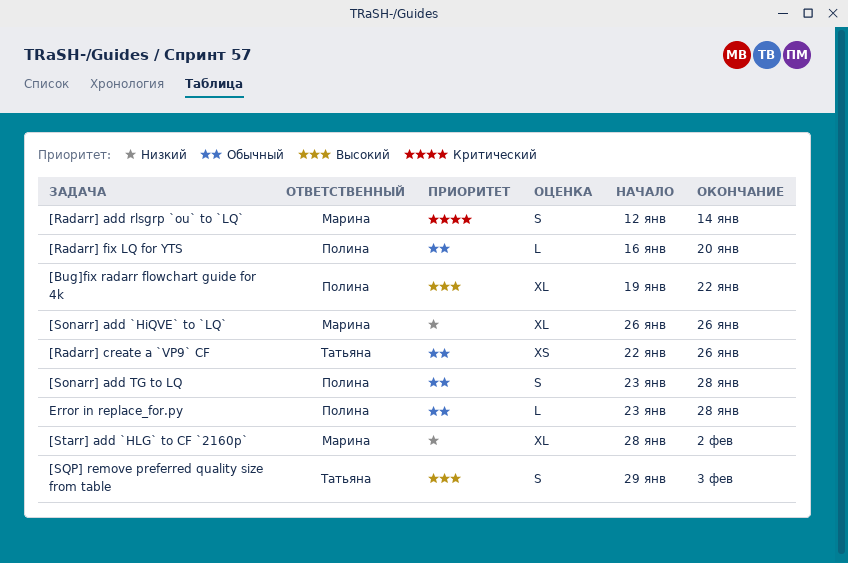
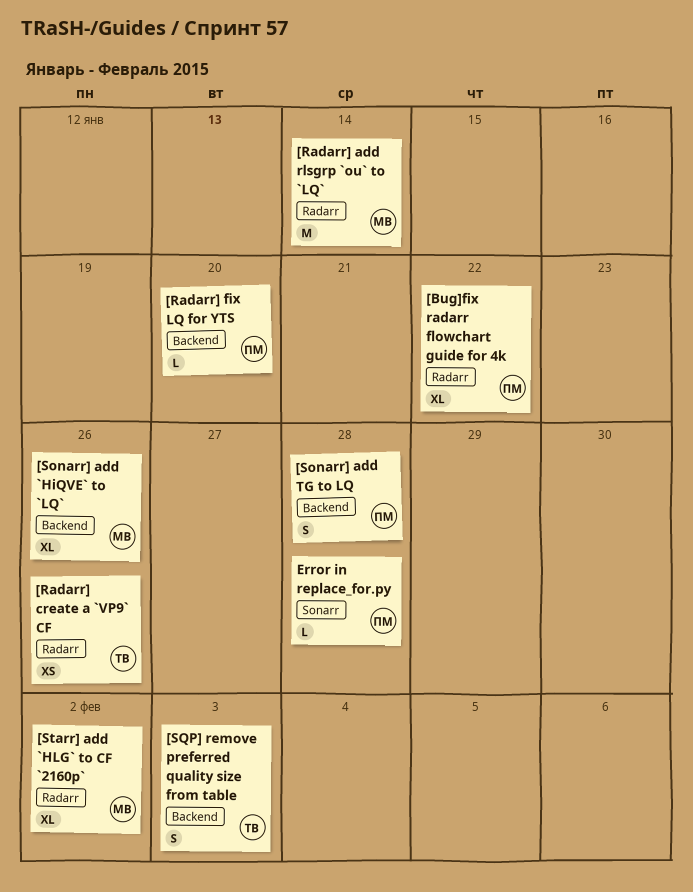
[Radarr] add rlsgrp `ou` to `LQ`, estimate: S -> M

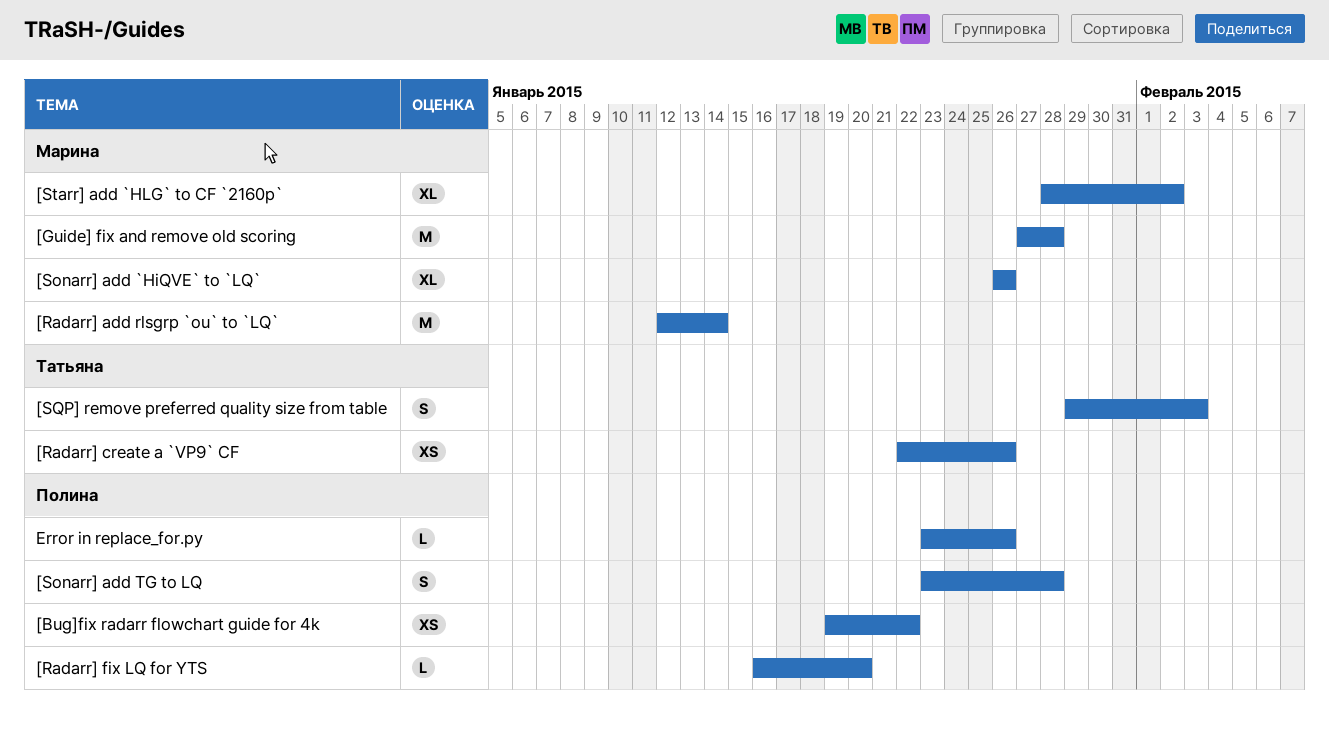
[Bug]fix radarr flowchart guide for 4k, estimate: XL -> XS
[Guide] fix and remove old scoring: none -> present
Error in replace_for.py, due: Jan 28 -> Jan 26

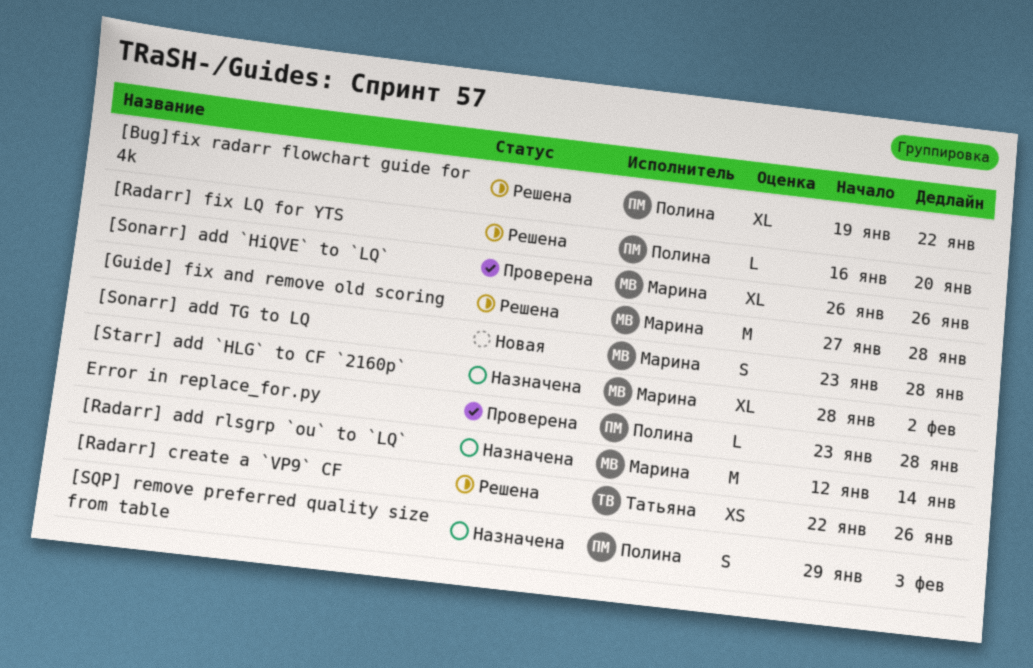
[Bug]fix radarr flowchart guide for 4k, estimate: XS -> XL
[Sonarr] add TG to LQ, owner: Полина -> Марина
[SQP] remove preferred quality size from table, owner: Татьяна -> Полина
Error in replace_for.py, due: Jan 26 -> Jan 28

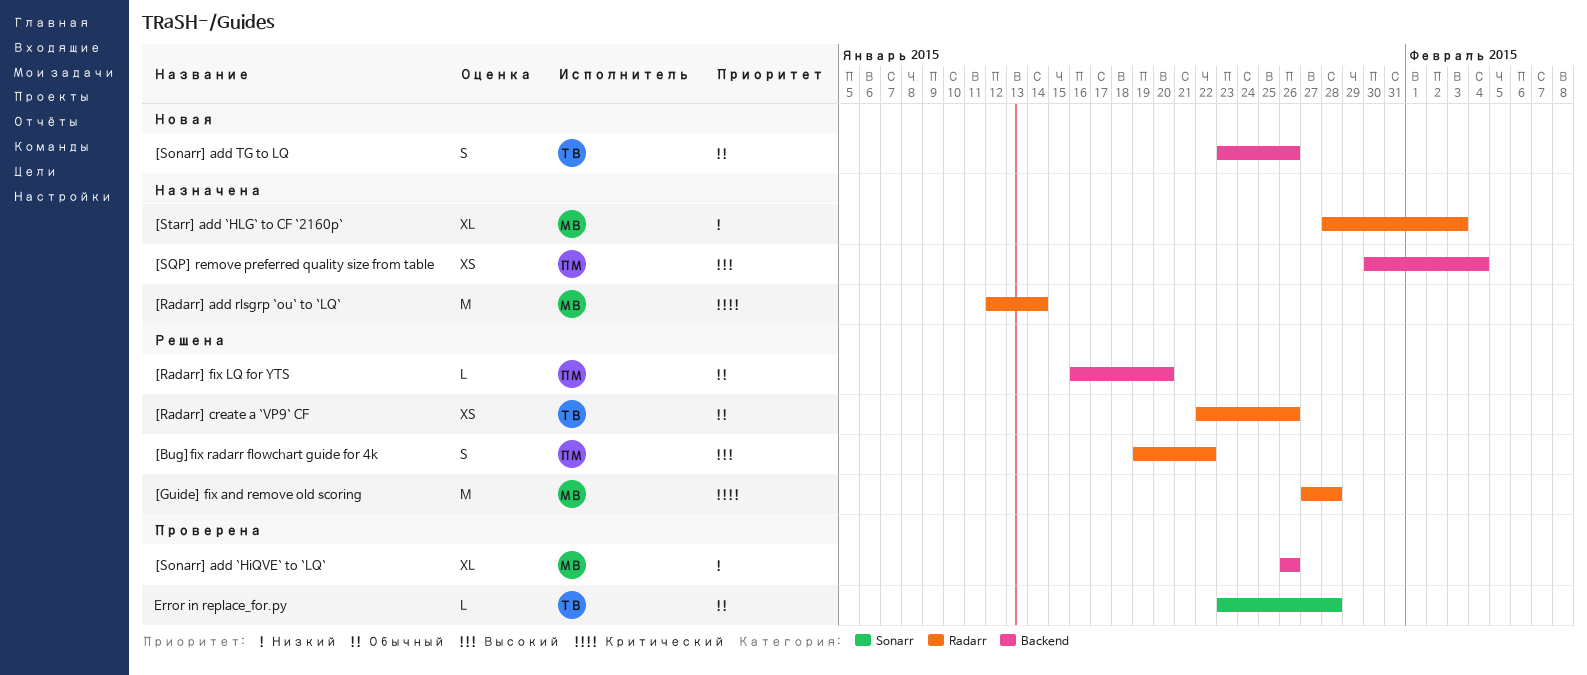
[Bug]fix radarr flowchart guide for 4k, estimate: XL -> S
[Sonarr] add TG to LQ, owner: Марина -> Татьяна
[Sonarr] add TG to LQ, due: Jan 28 -> Jan 26
[SQP] remove preferred quality size from table, estimate: S -> XS
[SQP] remove preferred quality size from table, start: Jan 29 -> Jan 30
[SQP] remove preferred quality size from table, due: Feb 3 -> Feb 4
[Starr] add `HLG` to CF `2160p`, due: Feb 2 -> Feb 3
Error in replace_for.py, owner: Полина -> Татьяна

